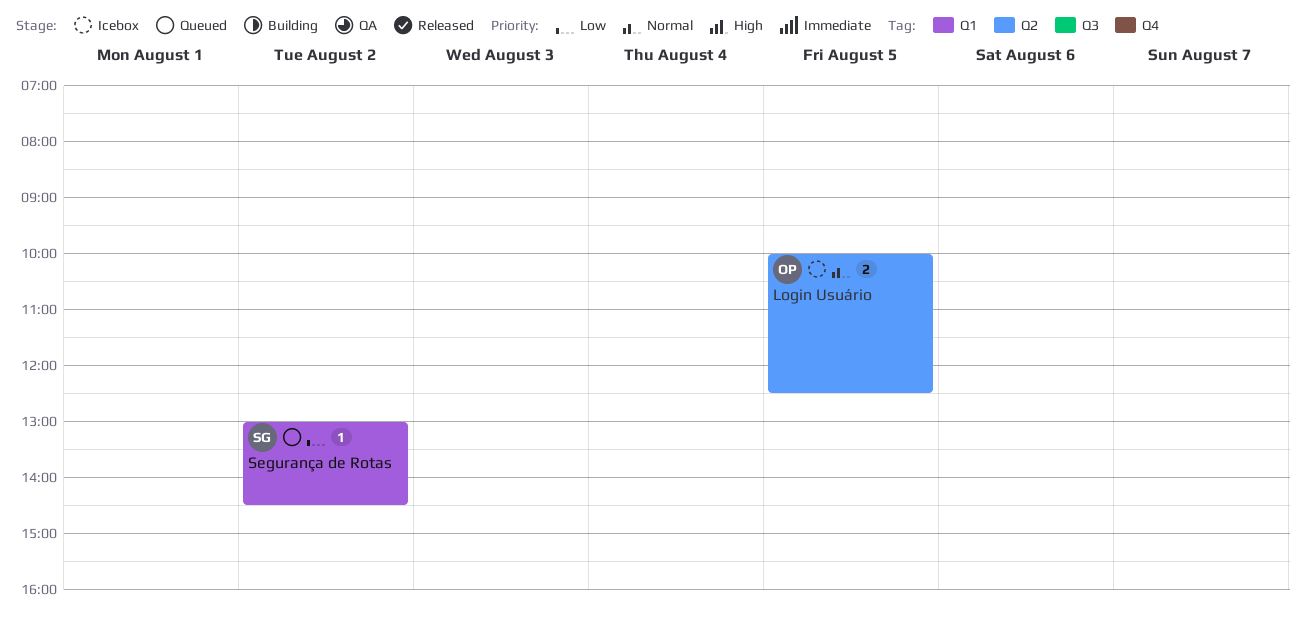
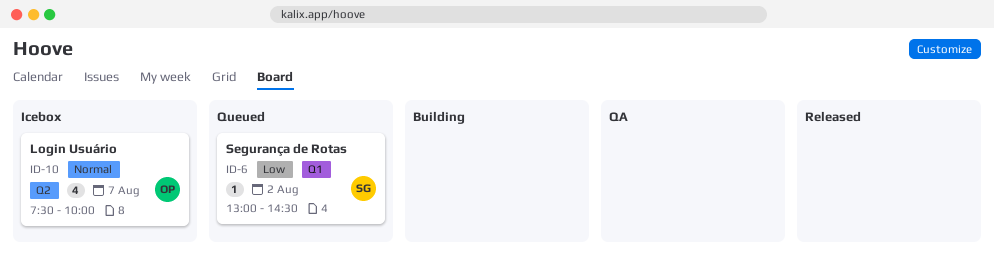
Login Usuário, estimate: 2 -> 4
Login Usuário, day: Aug 5 -> Aug 7
Login Usuário, begins: 10:00 -> 07:30
Login Usuário, ends: 12:30 -> 10:00

